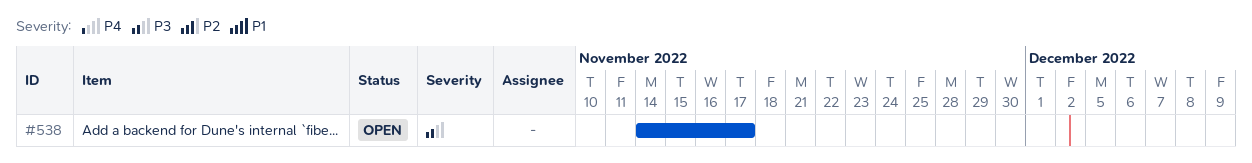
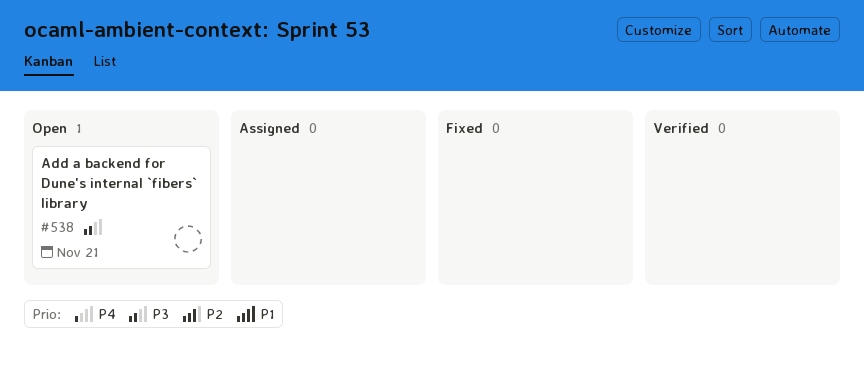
#538, due: Nov 17 -> Nov 21

